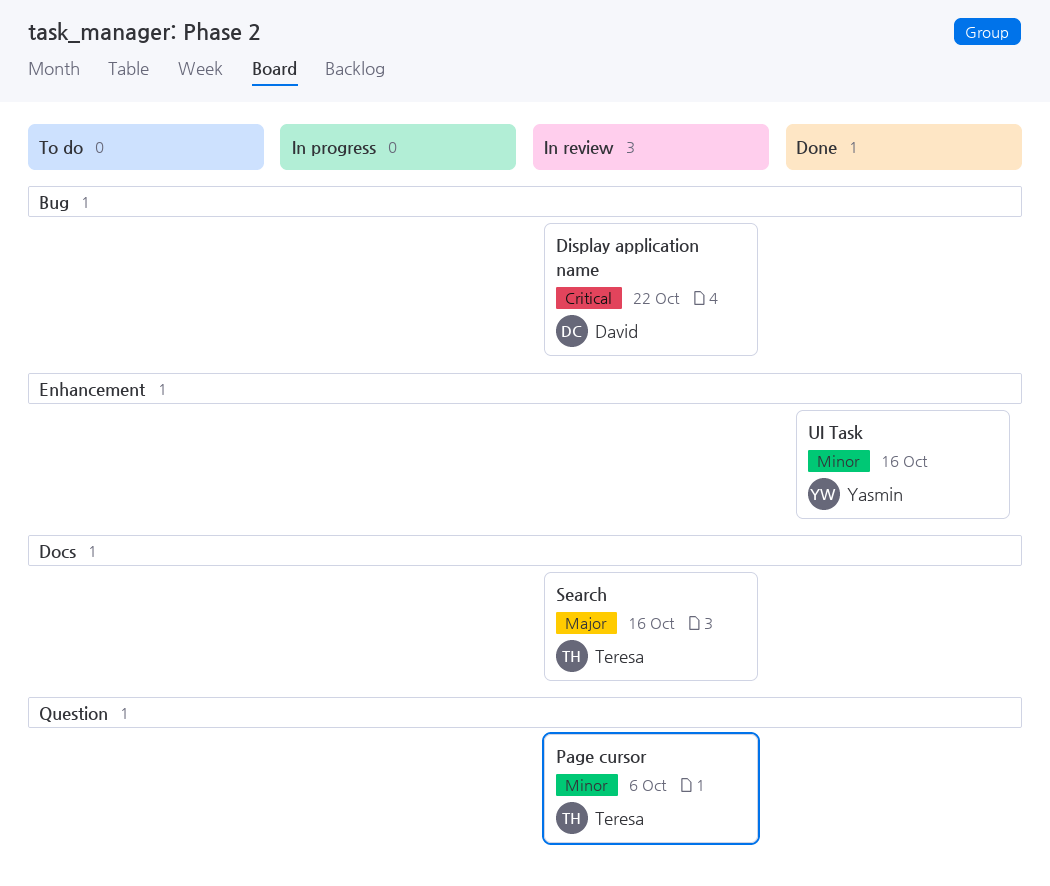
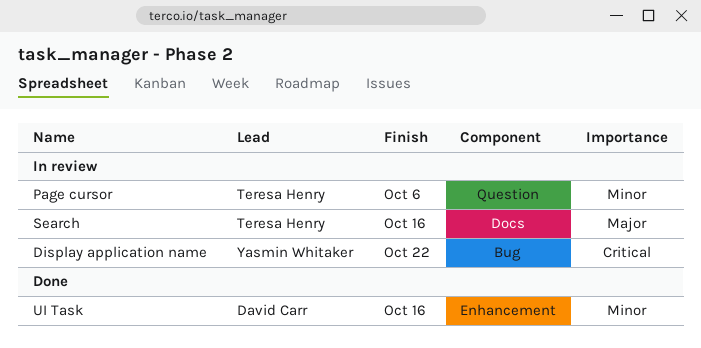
Display application name, owner: David Carr -> Yasmin Whitaker
UI Task, owner: Yasmin Whitaker -> David Carr

